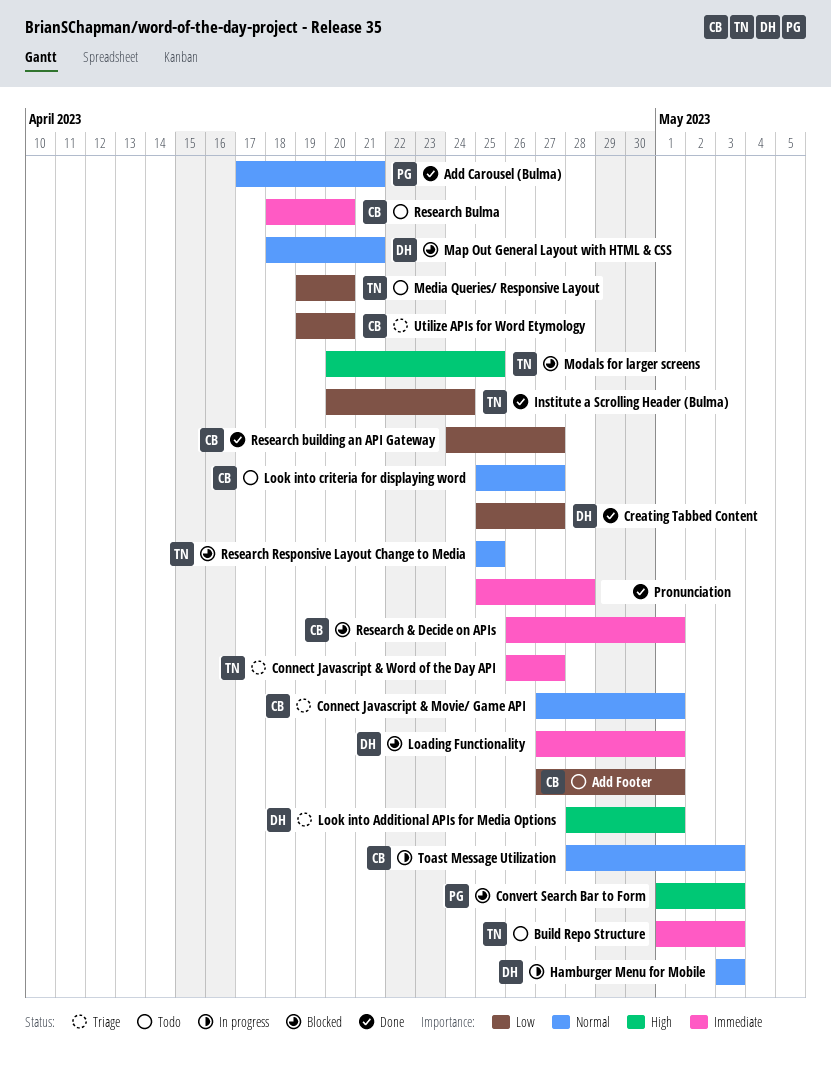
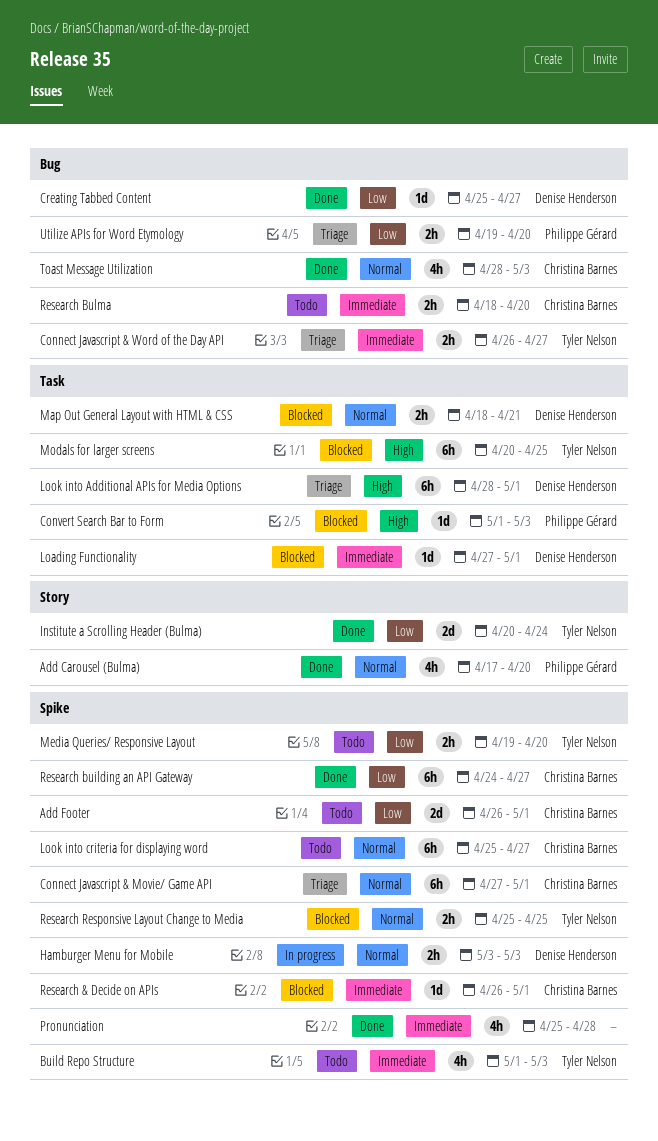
Add Carousel (Bulma), due: Apr 21 -> Apr 20
Add Footer, start: Apr 27 -> Apr 26
Toast Message Utilization, status: In progress -> Done
Utilize APIs for Word Etymology, owner: Christina Barnes -> Philippe Gérard

